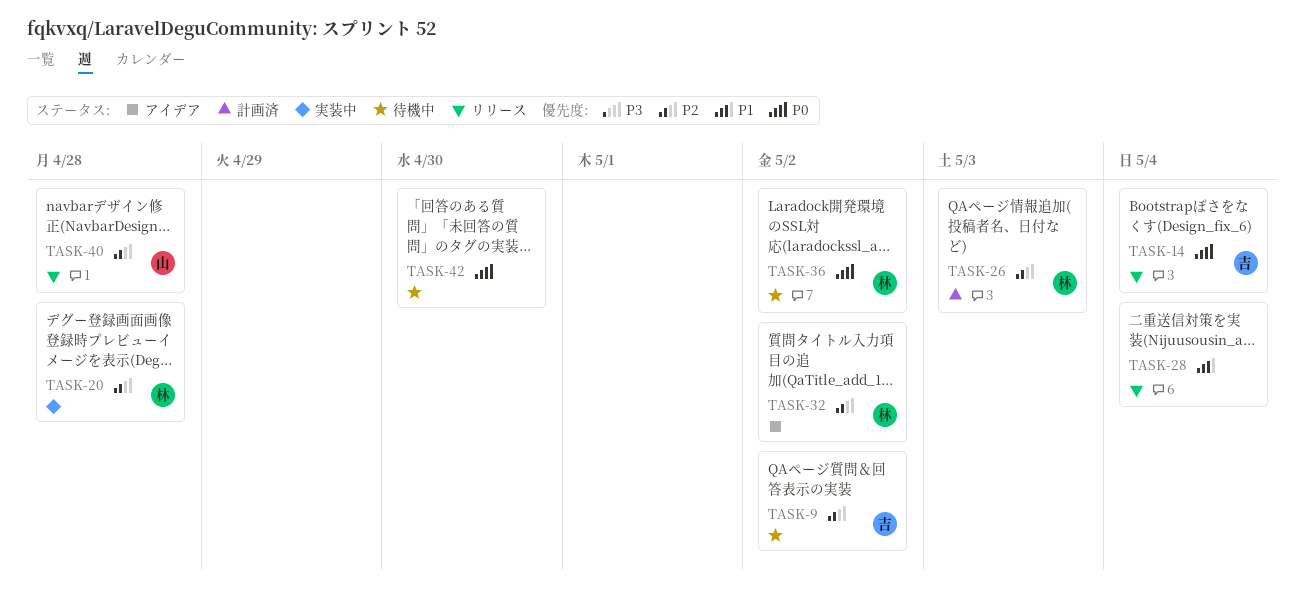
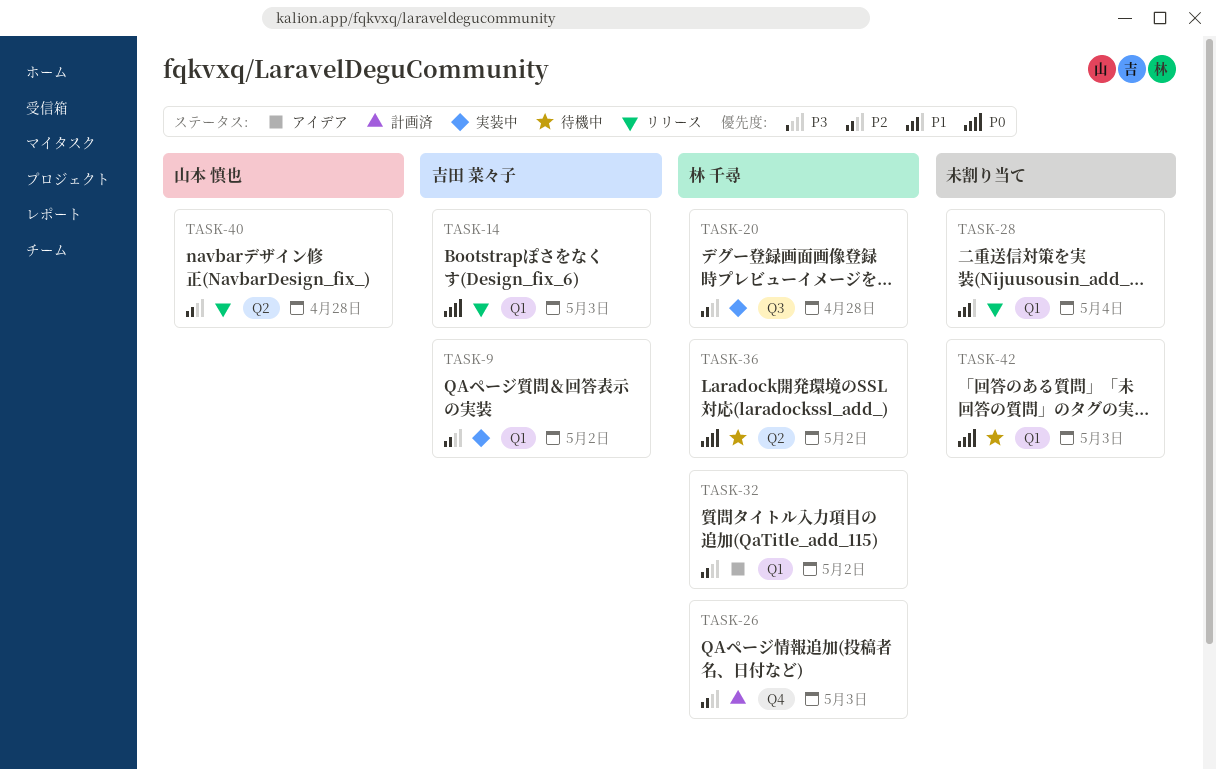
TASK-9, status: 待機中 -> 実装中
TASK-14, due: May 4 -> May 3
TASK-42, due: Apr 30 -> May 3

